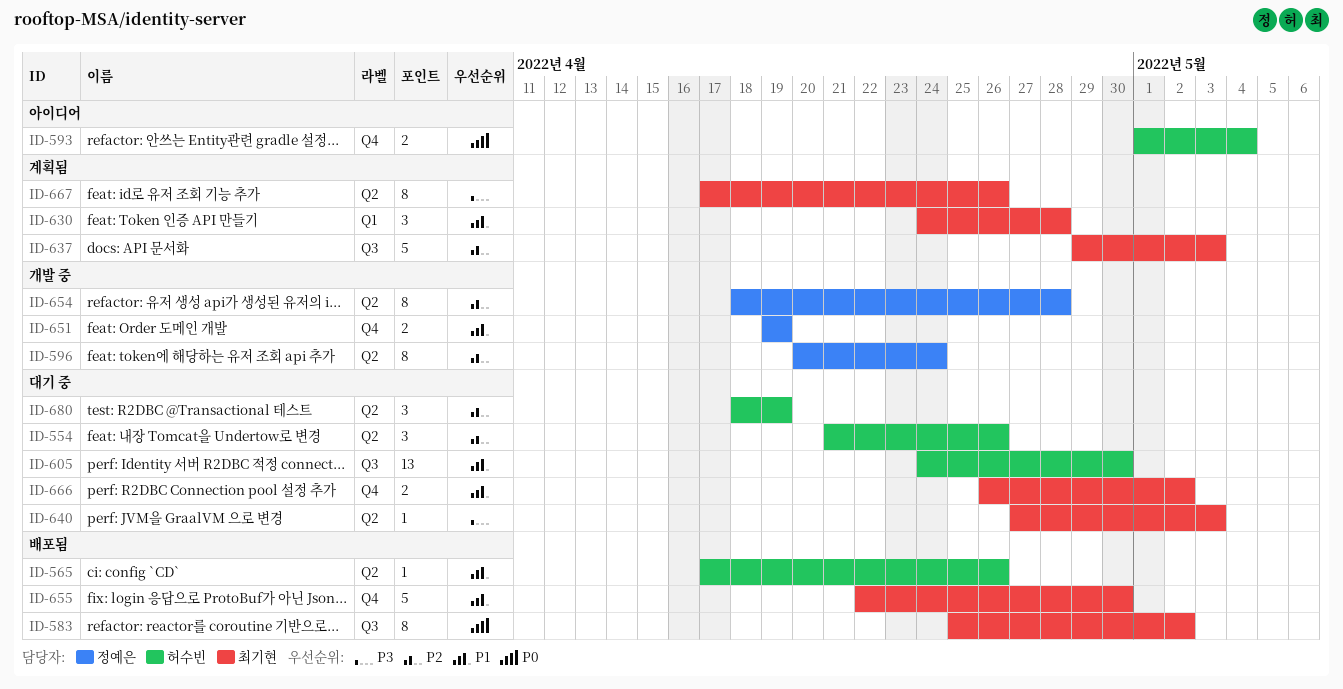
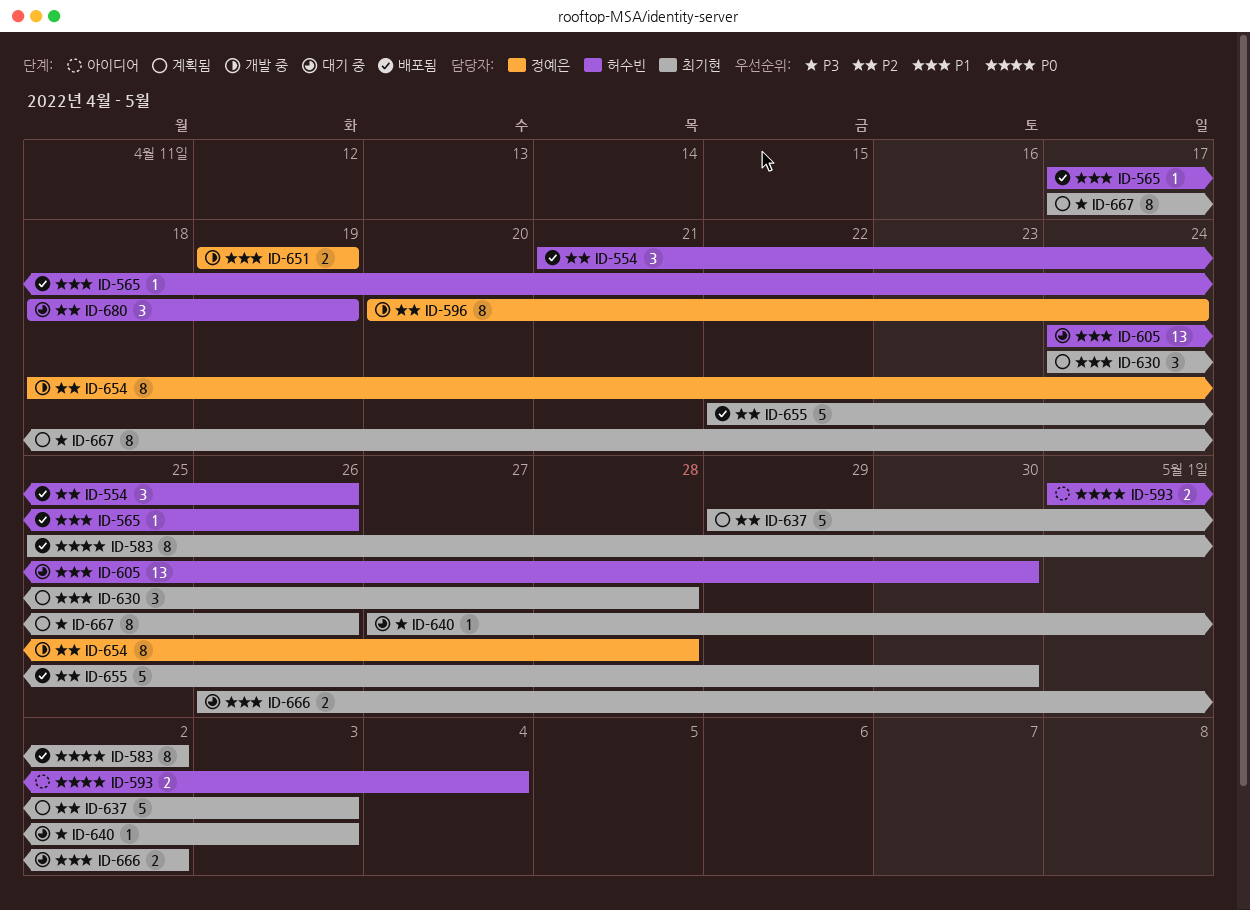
ID-554, status: 대기 중 -> 배포됨
ID-655, priority: P1 -> P2

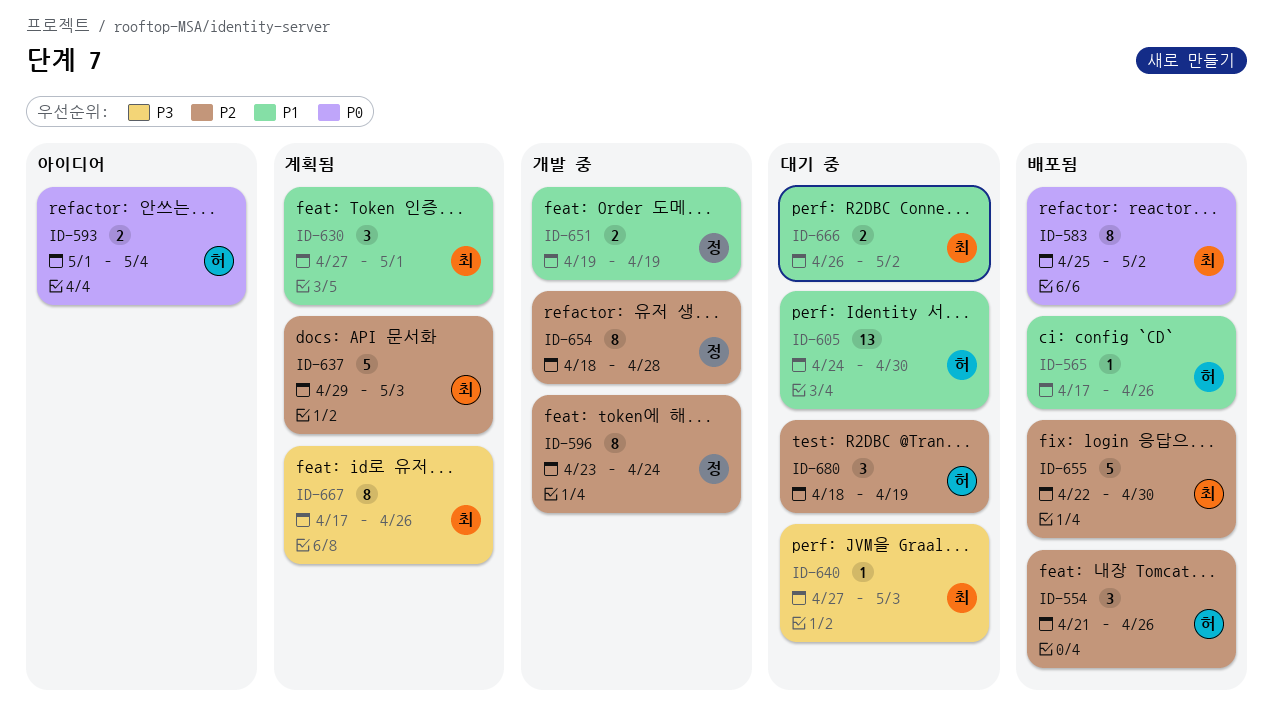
ID-596, start: Apr 20 -> Apr 23
ID-630, start: Apr 24 -> Apr 27
ID-630, due: Apr 28 -> May 1

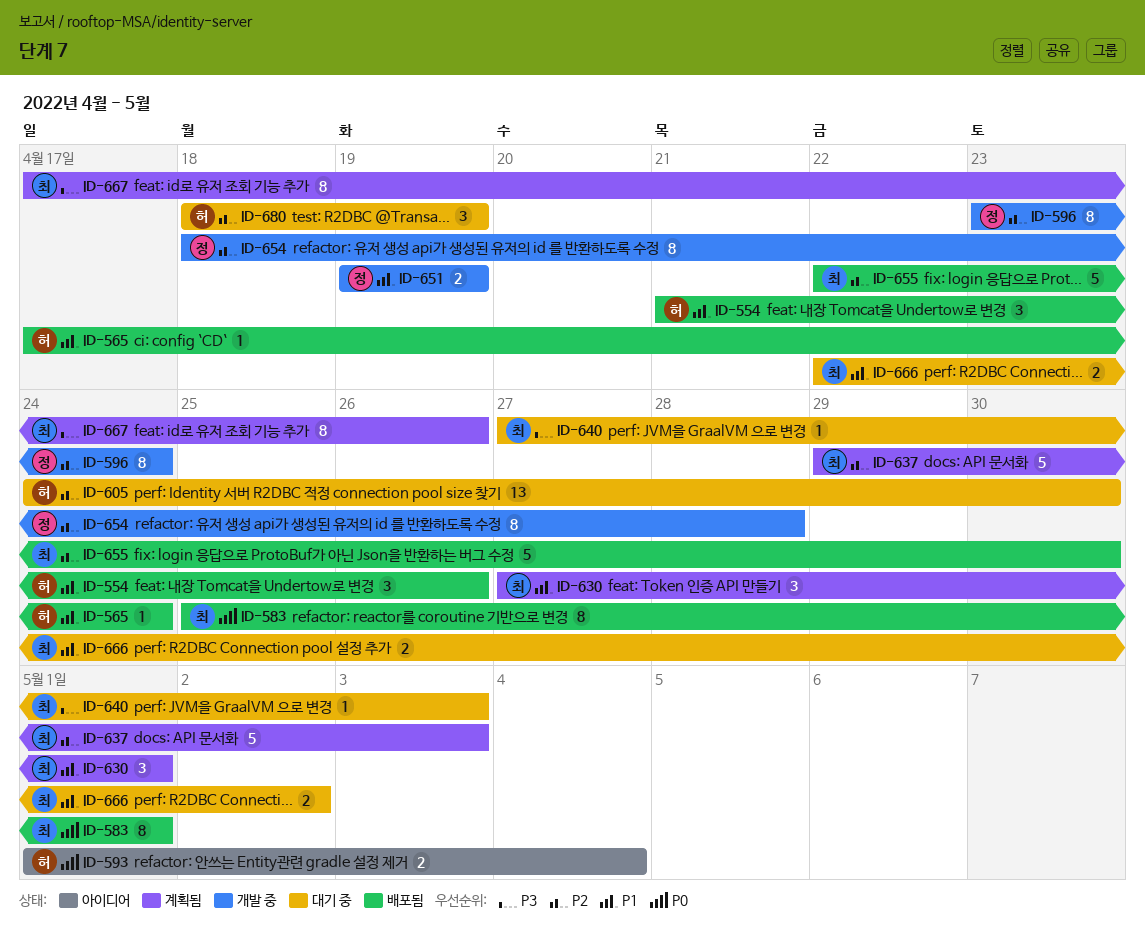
ID-554, priority: P2 -> P1
ID-565, due: Apr 26 -> Apr 24
ID-583, due: May 2 -> May 1
ID-605, priority: P1 -> P2
ID-666, start: Apr 26 -> Apr 22

